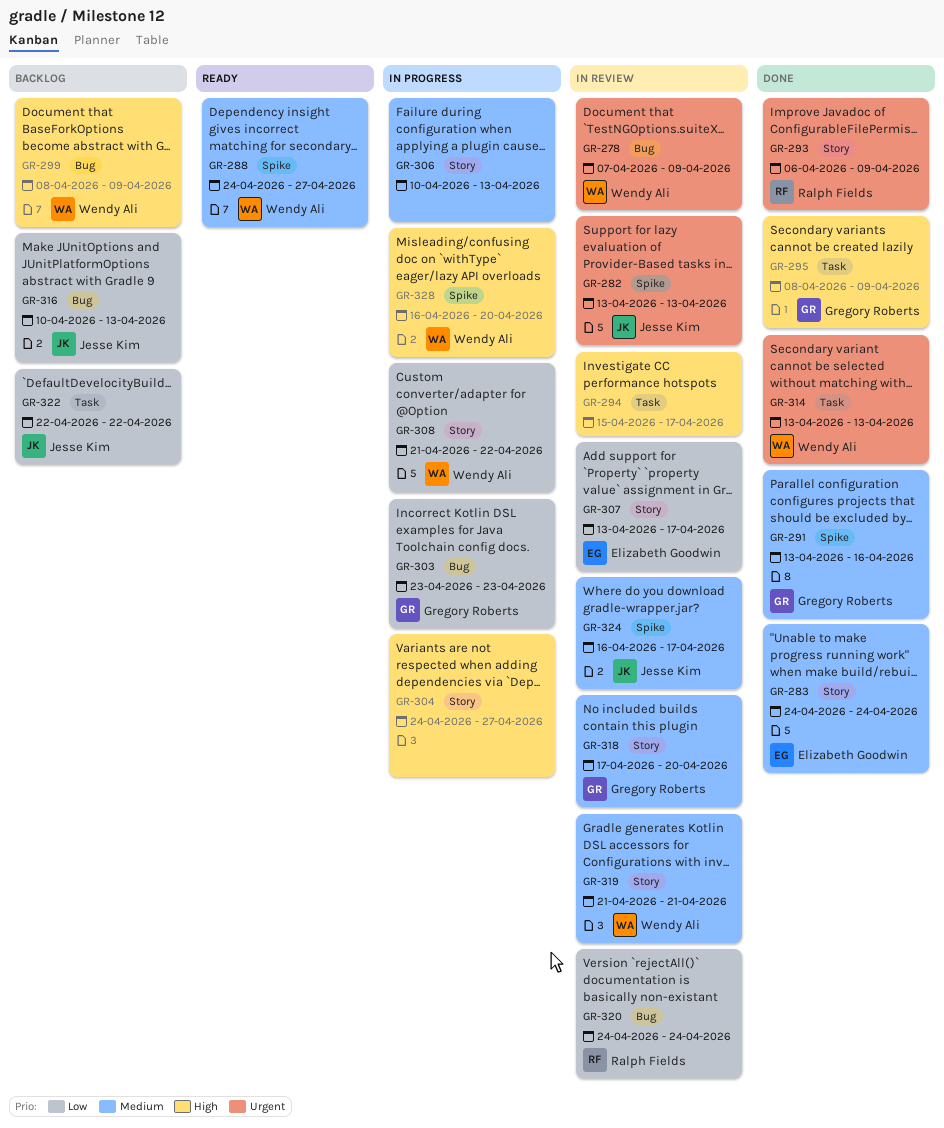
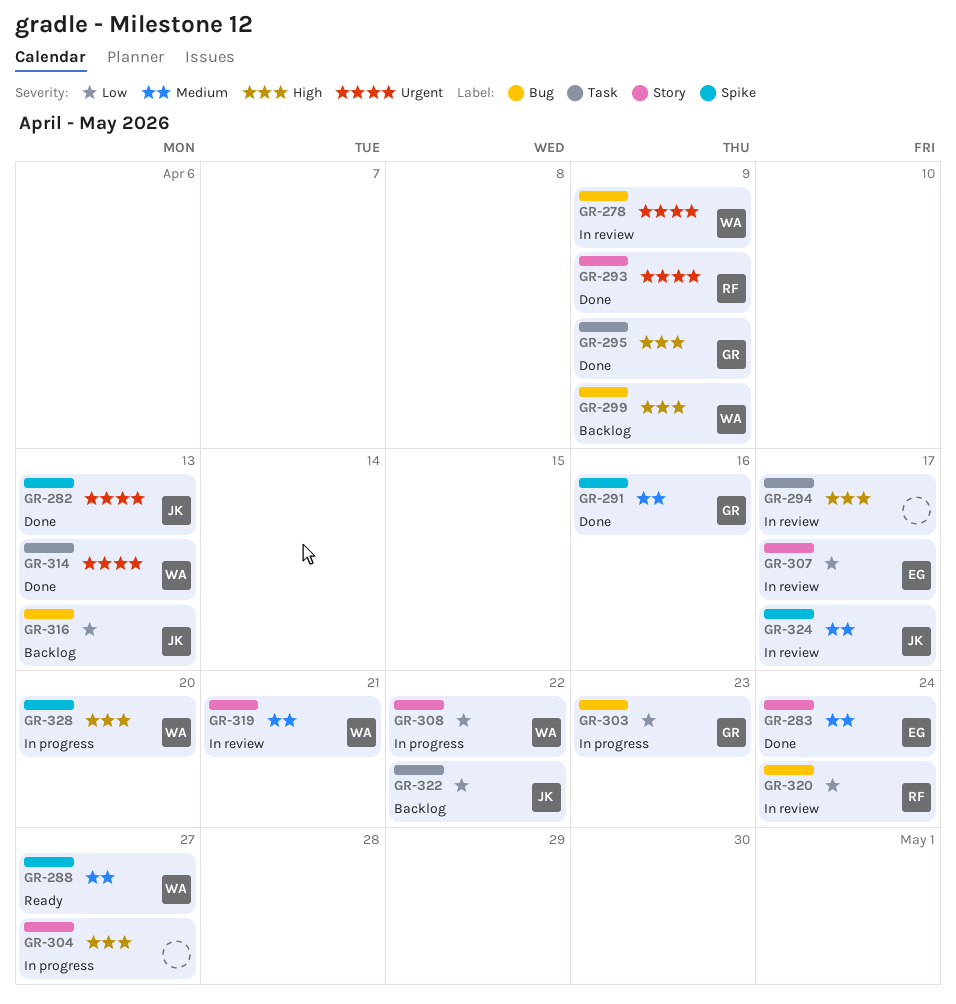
GR-282, status: In review -> Done
GR-306: present -> none
GR-318: present -> none

